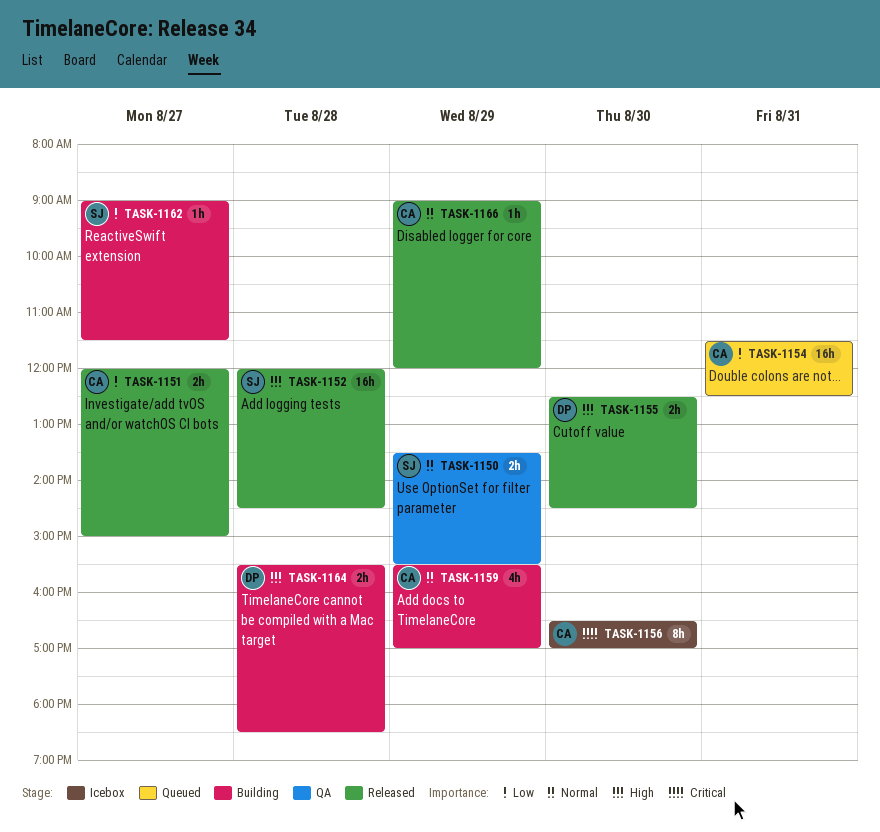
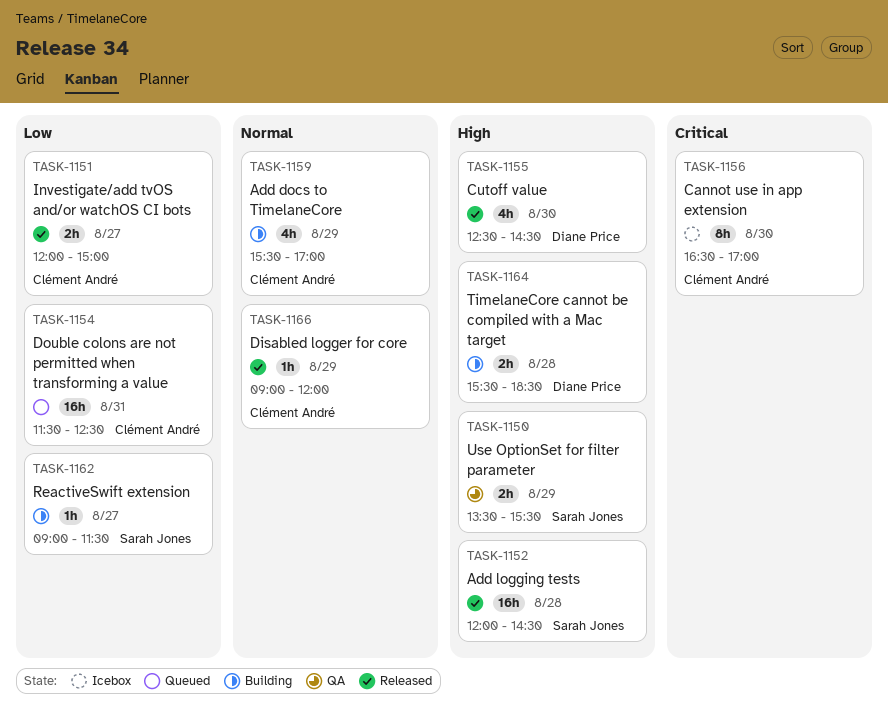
TASK-1150, priority: Normal -> High
TASK-1155, estimate: 2h -> 4h

